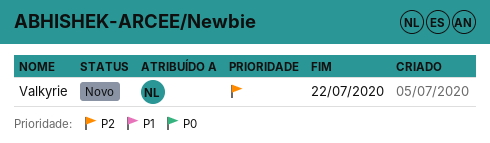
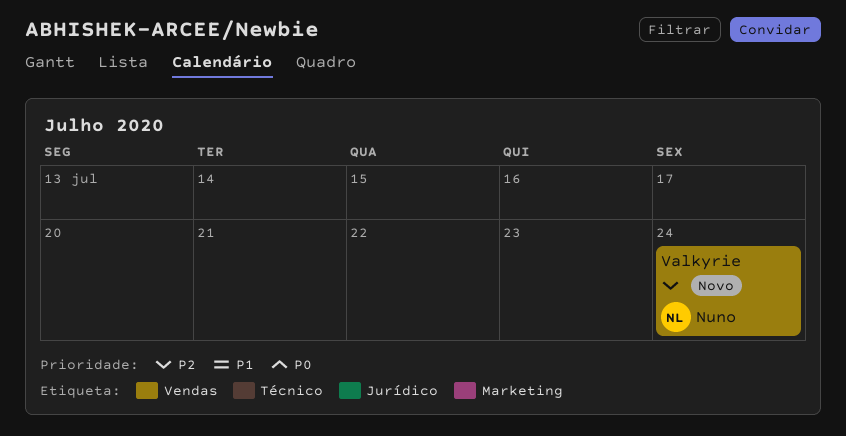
Valkyrie, due: Jul 22 -> Jul 24

